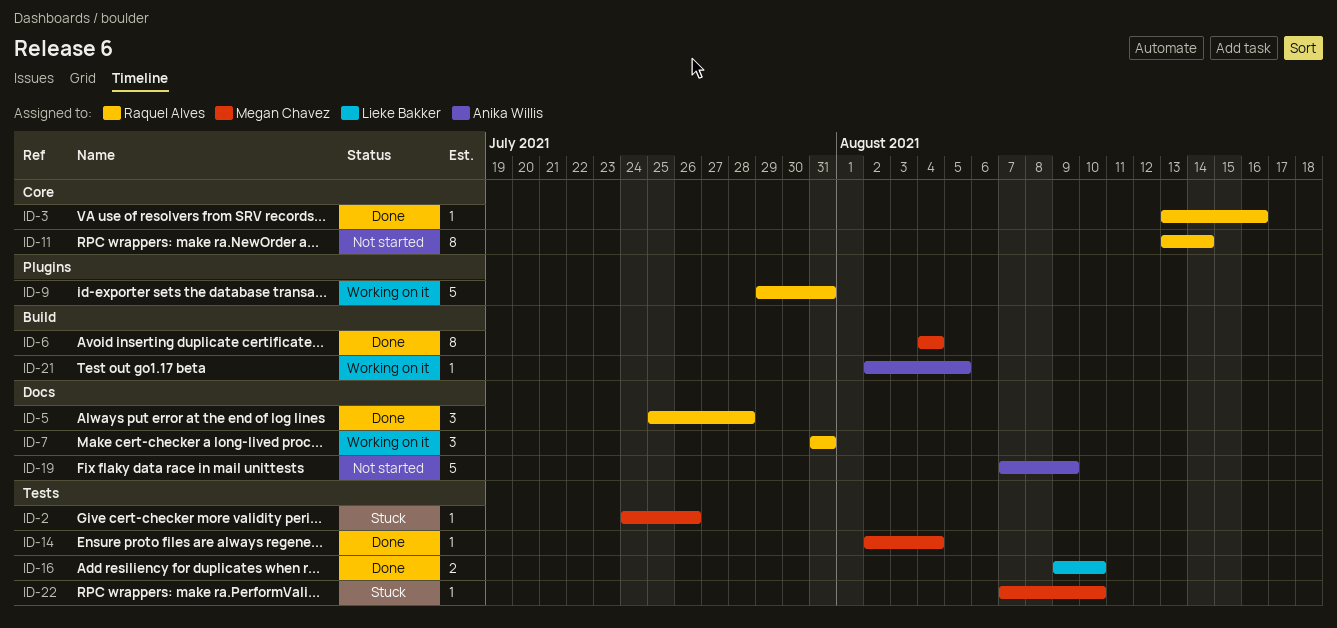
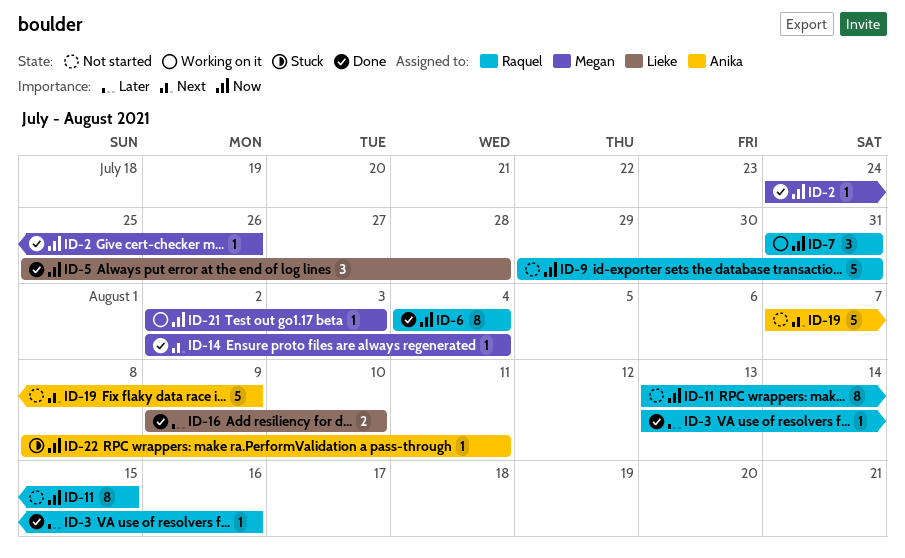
ID-2, status: Stuck -> Done
ID-5, owner: Raquel Alves -> Lieke Bakker
ID-6, owner: Megan Chavez -> Raquel Alves
ID-9, status: Working on it -> Not started
ID-11, due: Aug 14 -> Aug 15
ID-21, owner: Anika Willis -> Megan Chavez
ID-21, due: Aug 5 -> Aug 3
ID-22, owner: Megan Chavez -> Anika Willis
ID-22, start: Aug 7 -> Aug 8
ID-22, due: Aug 10 -> Aug 11

